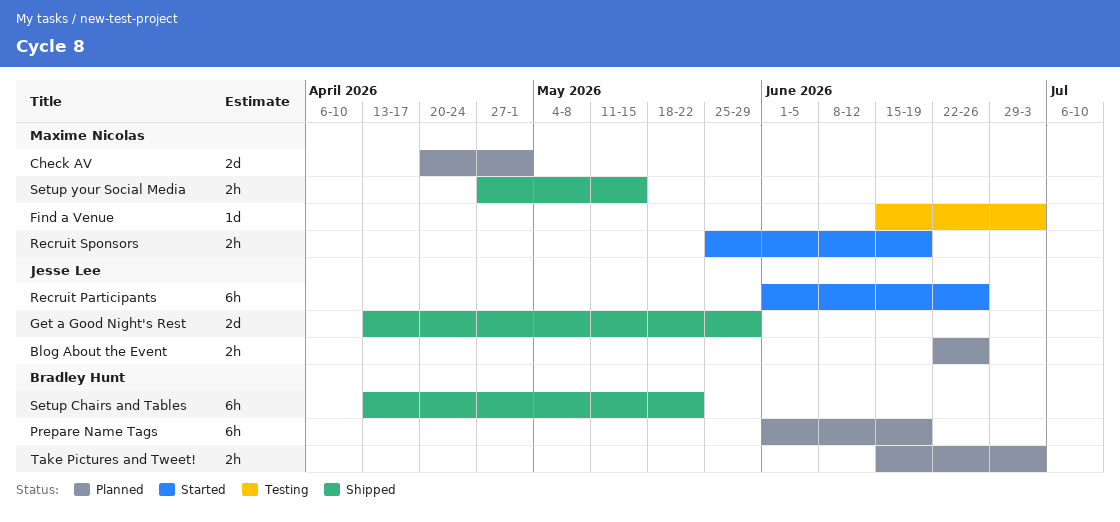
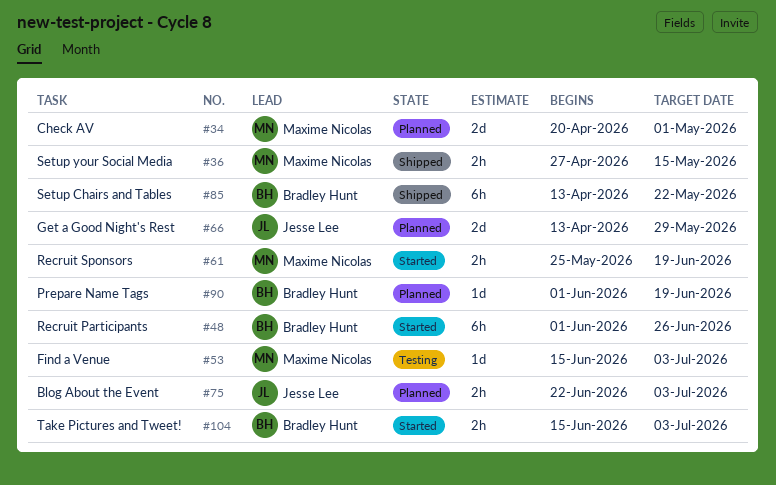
Blog About the Event, due: Jun 26 -> Jul 3
Get a Good Night's Rest, status: Shipped -> Planned
Prepare Name Tags, estimate: 6h -> 1d
Recruit Participants, owner: Jesse Lee -> Bradley Hunt
Take Pictures and Tweet!, status: Planned -> Started

